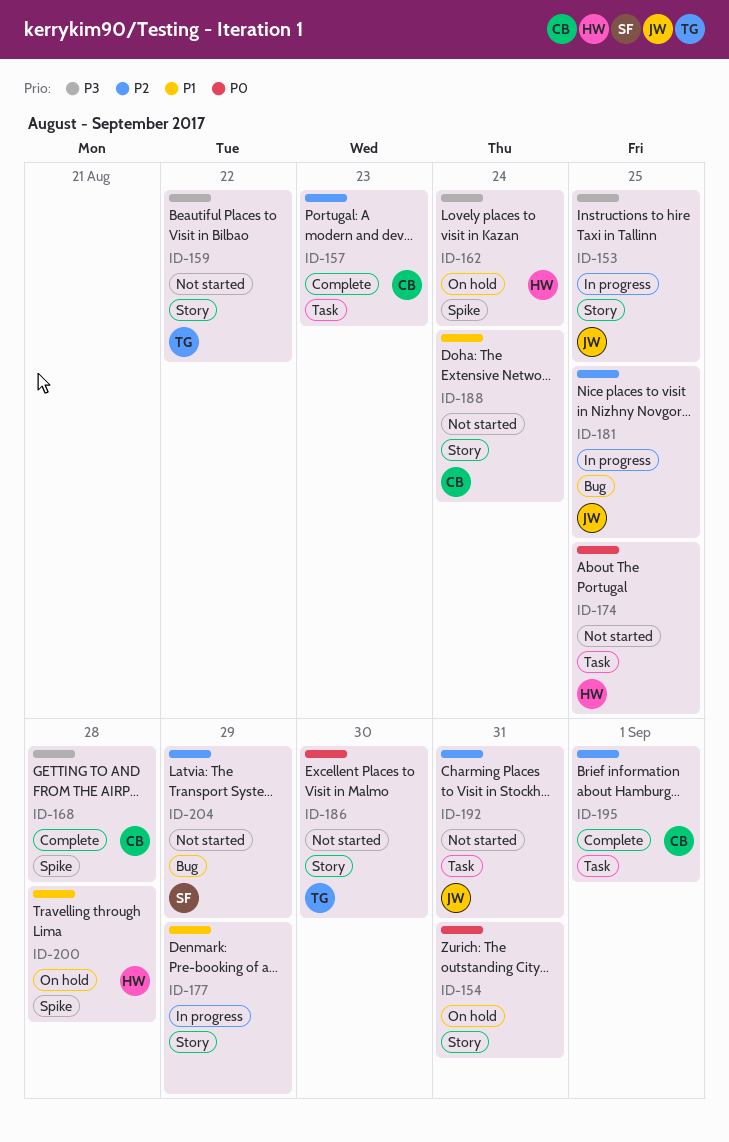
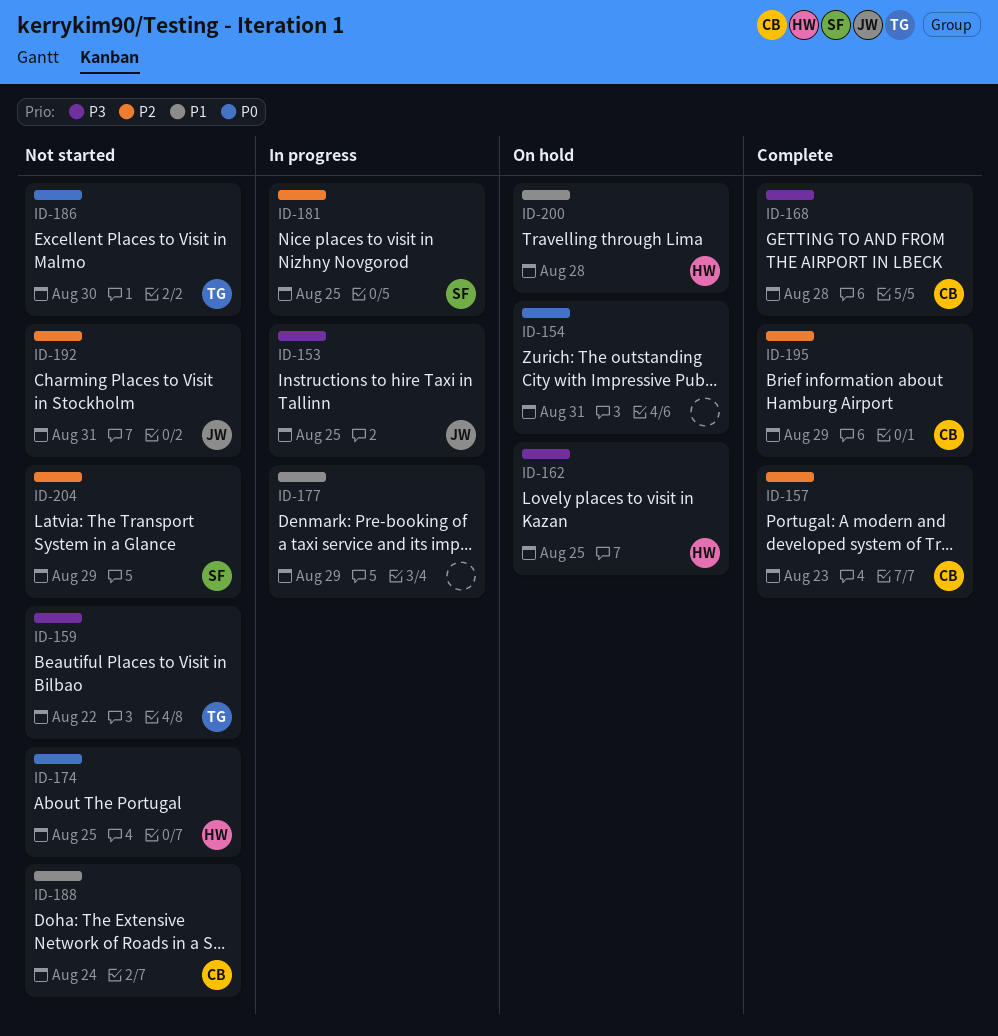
ID-162, due: Aug 24 -> Aug 25
ID-181, owner: JW -> SF
ID-195, due: Sep 1 -> Aug 29

